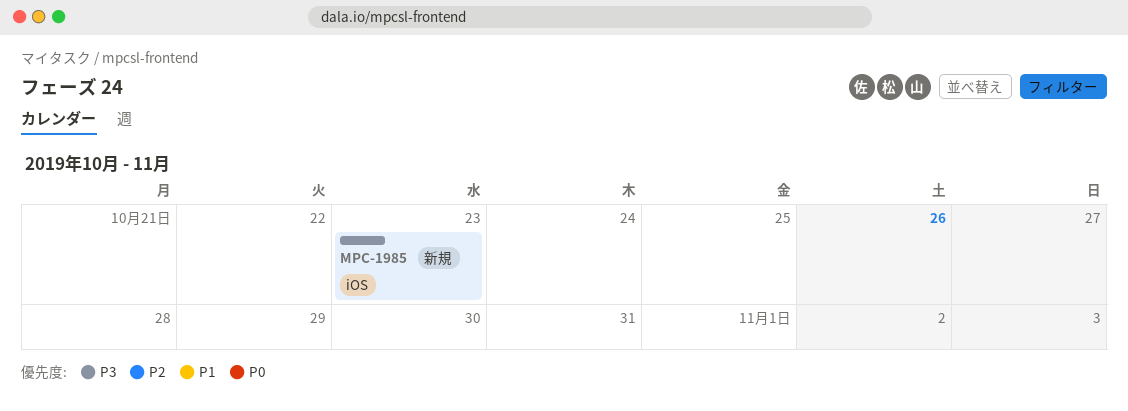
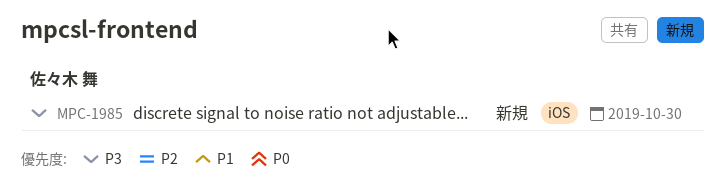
MPC-1985, due: Oct 23 -> Oct 30

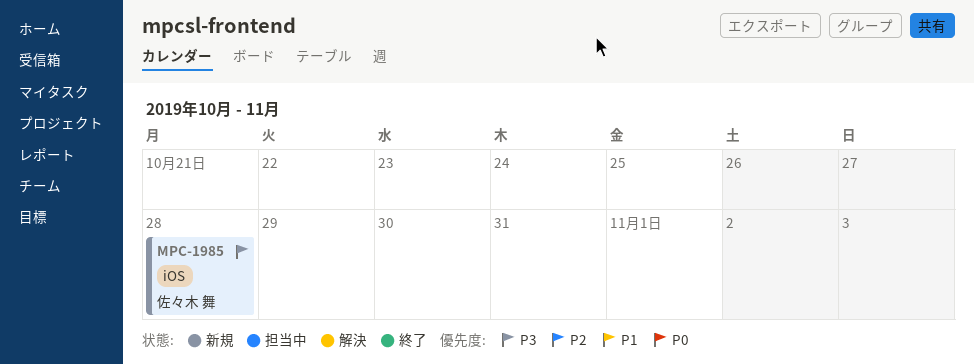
MPC-1985, due: Oct 30 -> Oct 28

